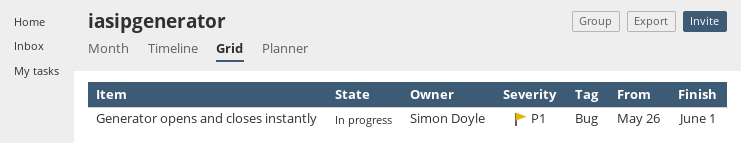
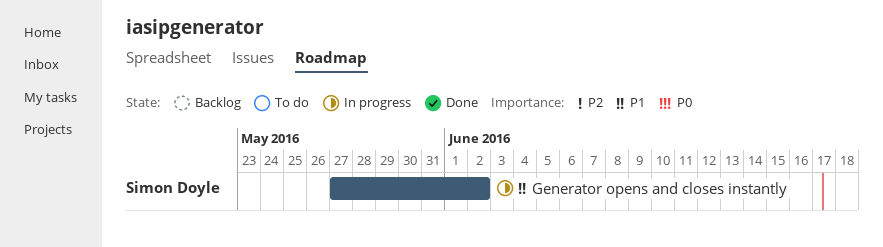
Generator opens and closes instantly, start: May 26 -> May 27
Generator opens and closes instantly, due: Jun 1 -> Jun 2

